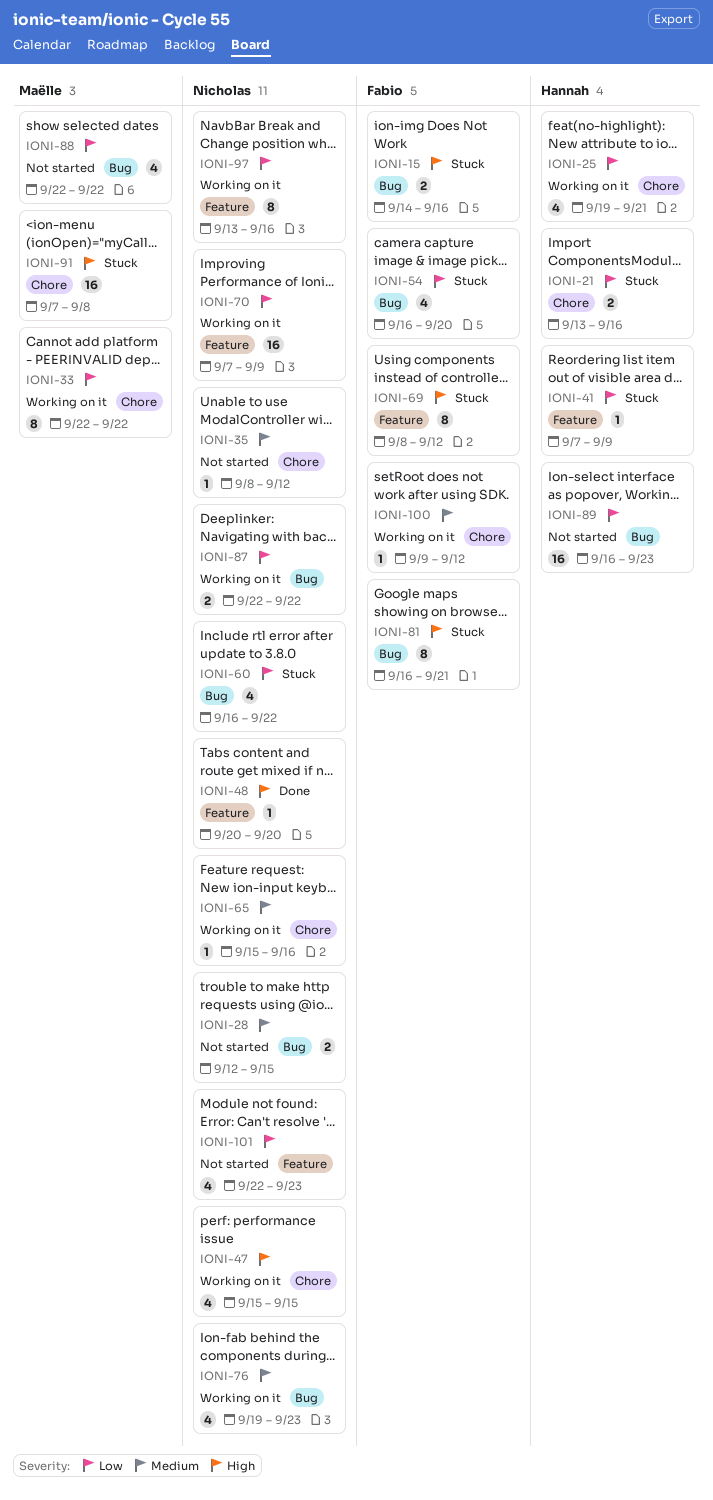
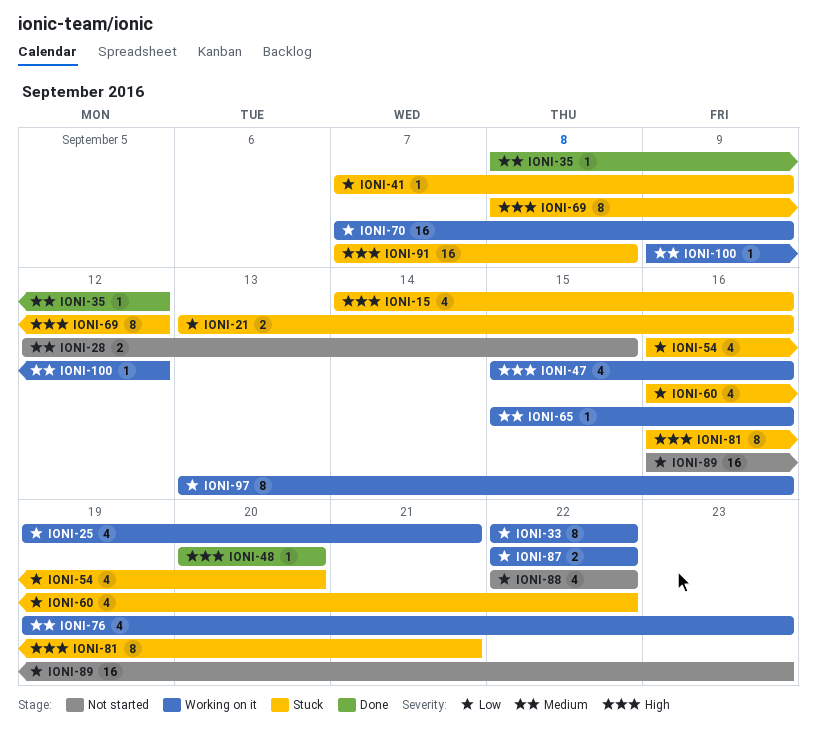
IONI-15, estimate: 2 -> 4
IONI-35, status: Not started -> Done
IONI-47, due: Sep 15 -> Sep 16
IONI-101: present -> none

